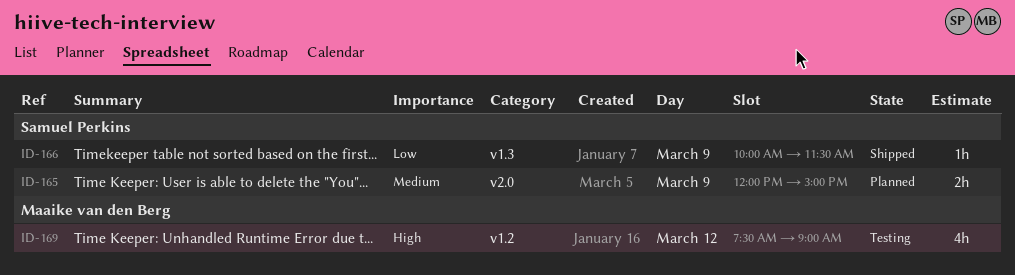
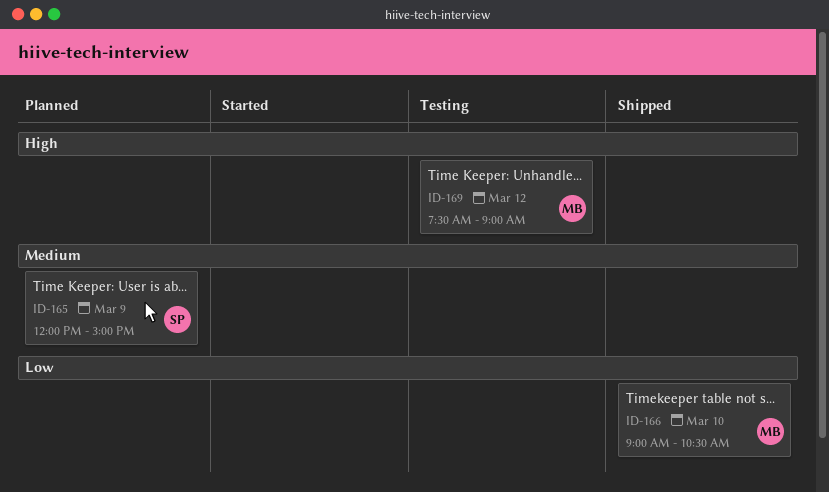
ID-166, owner: Samuel Perkins -> Maaike van den Berg
ID-166, day: Mar 9 -> Mar 10
ID-166, begins: 10:00 -> 09:00
ID-166, ends: 11:30 -> 10:30

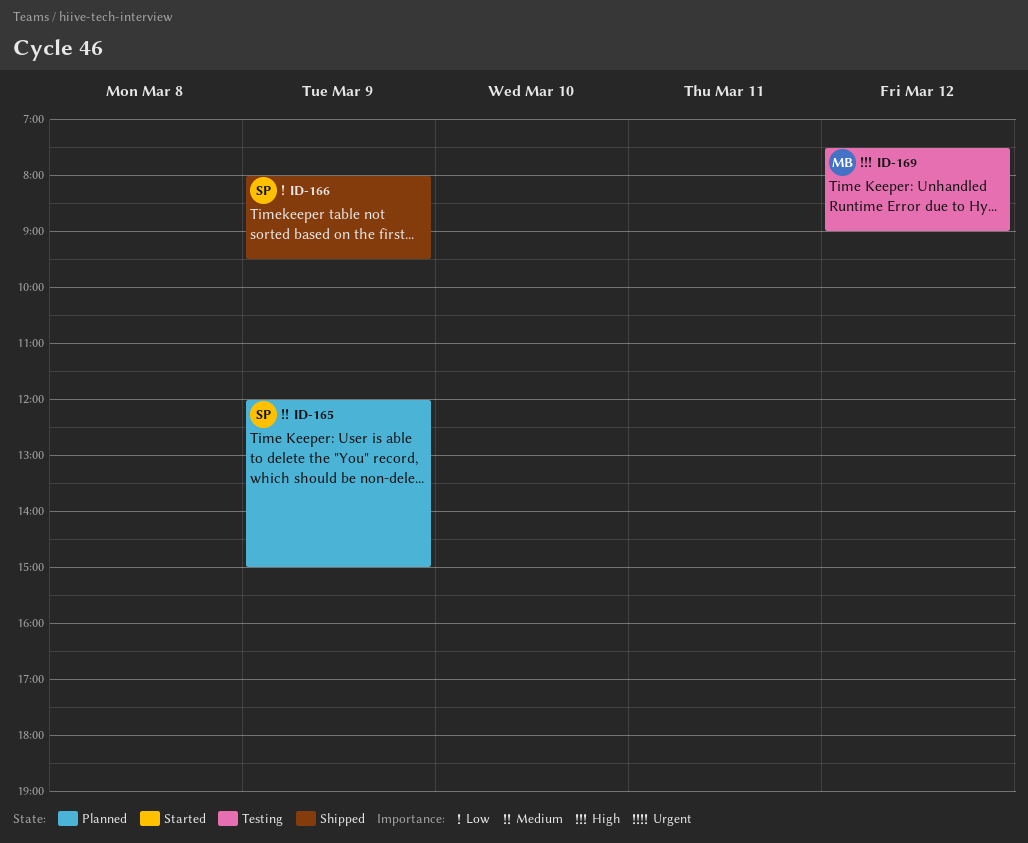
ID-166, owner: MB -> SP
ID-166, day: Mar 10 -> Mar 9
ID-166, begins: 09:00 -> 08:00
ID-166, ends: 10:30 -> 09:30

